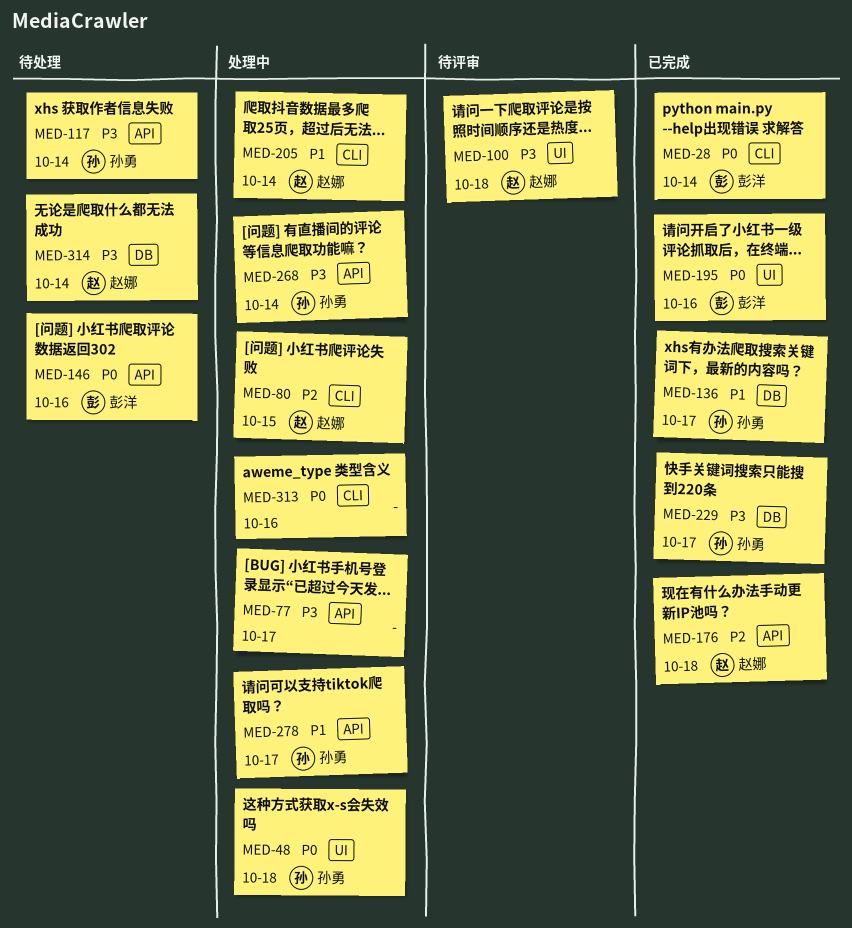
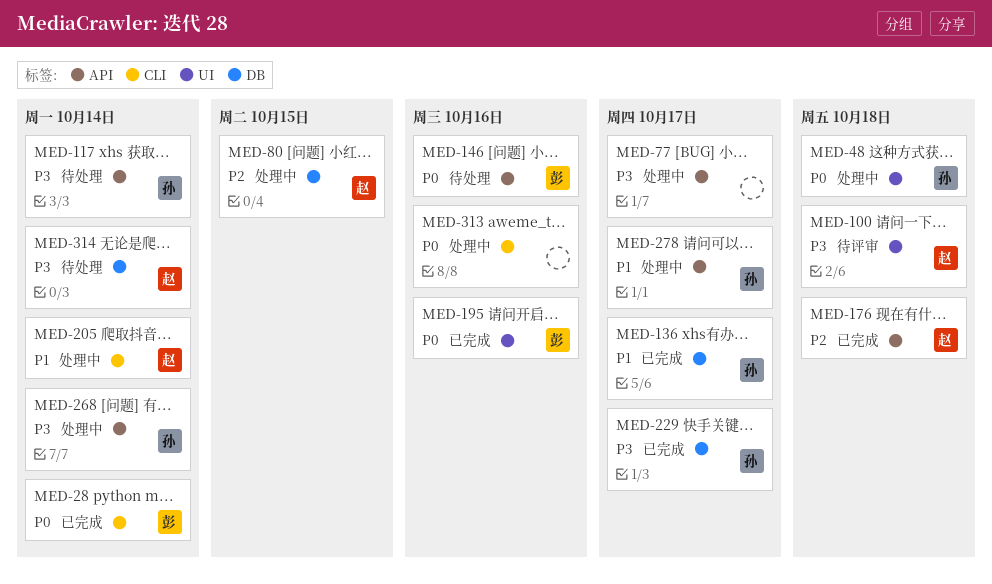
MED-80, label: CLI -> DB

